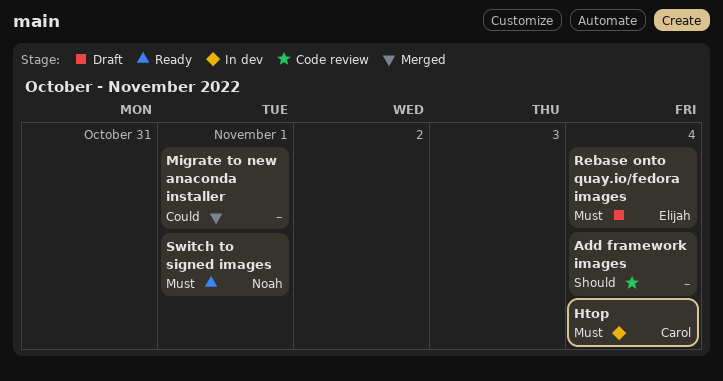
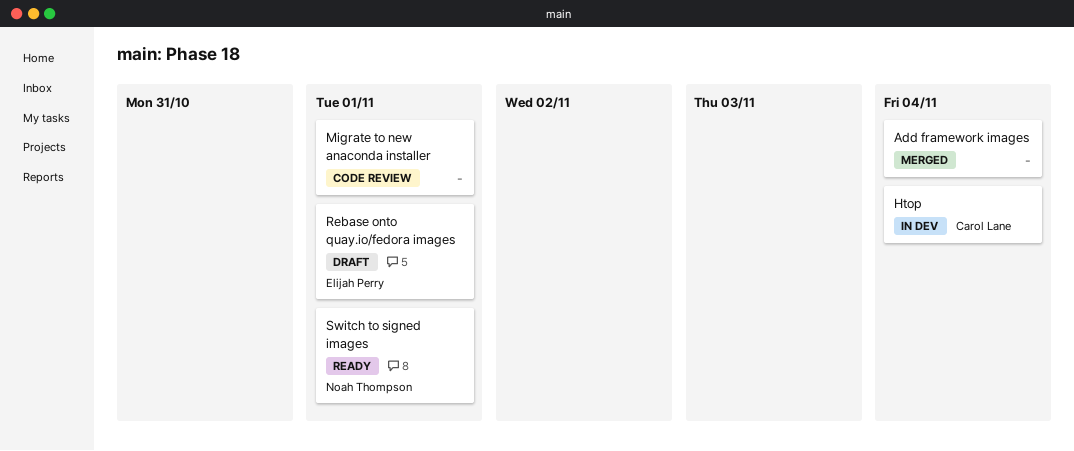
Add framework images, status: Code review -> Merged
Migrate to new anaconda installer, status: Merged -> Code review
Rebase onto quay.io/fedora images, due: Nov 4 -> Nov 1

